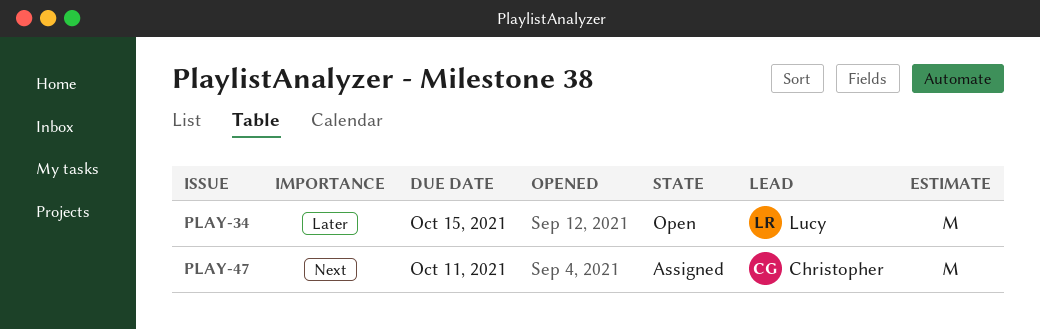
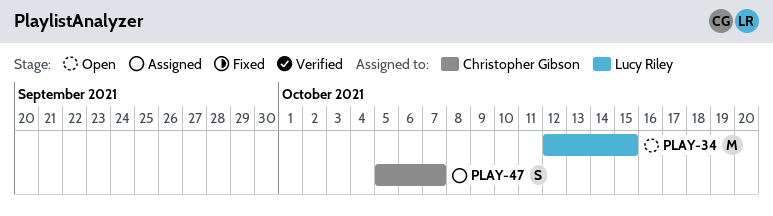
PLAY-47, estimate: M -> S
PLAY-47, due: Oct 11 -> Oct 7

